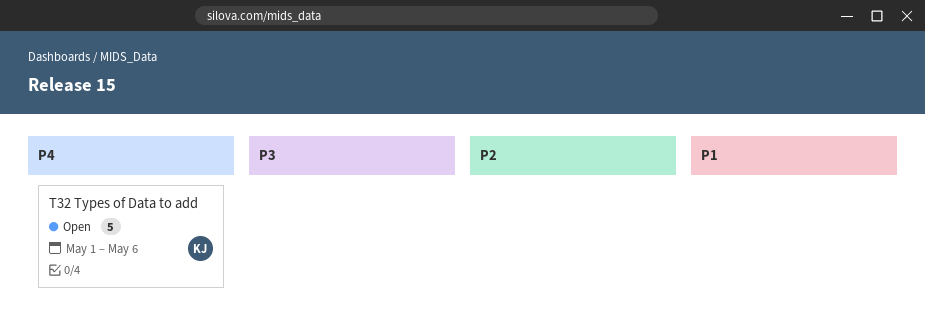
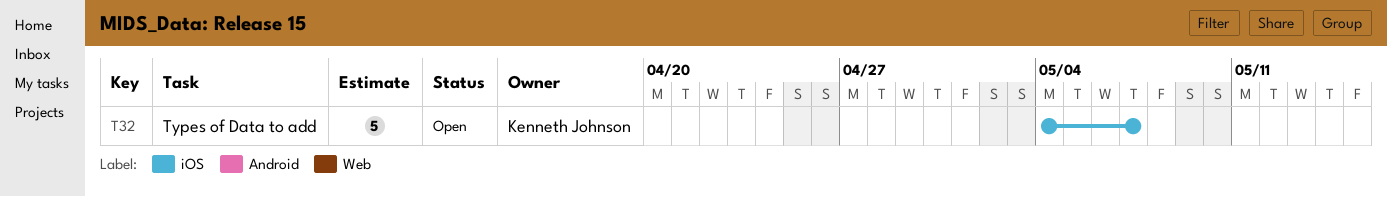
T32, start: May 1 -> May 4
T32, due: May 6 -> May 7

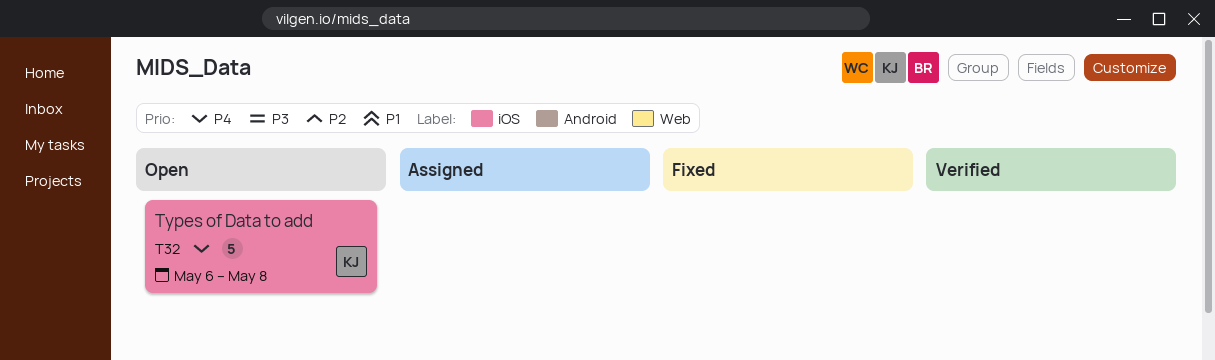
T32, start: May 4 -> May 6
T32, due: May 7 -> May 8

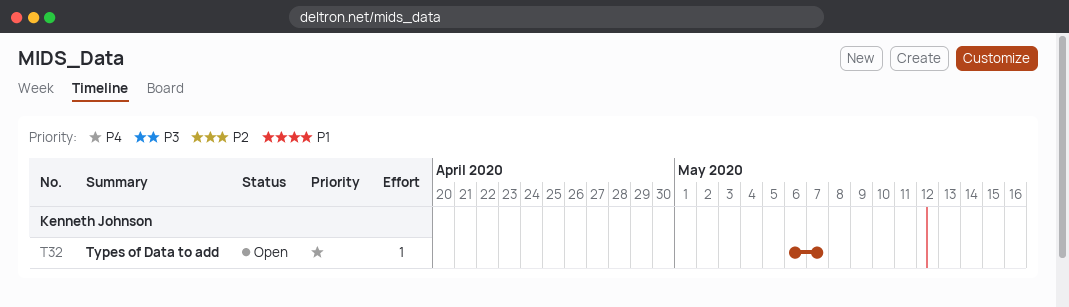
T32, estimate: 5 -> 1
T32, due: May 8 -> May 7

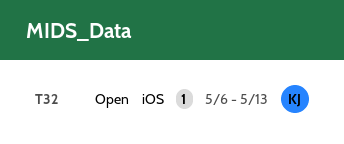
T32, due: May 7 -> May 13

